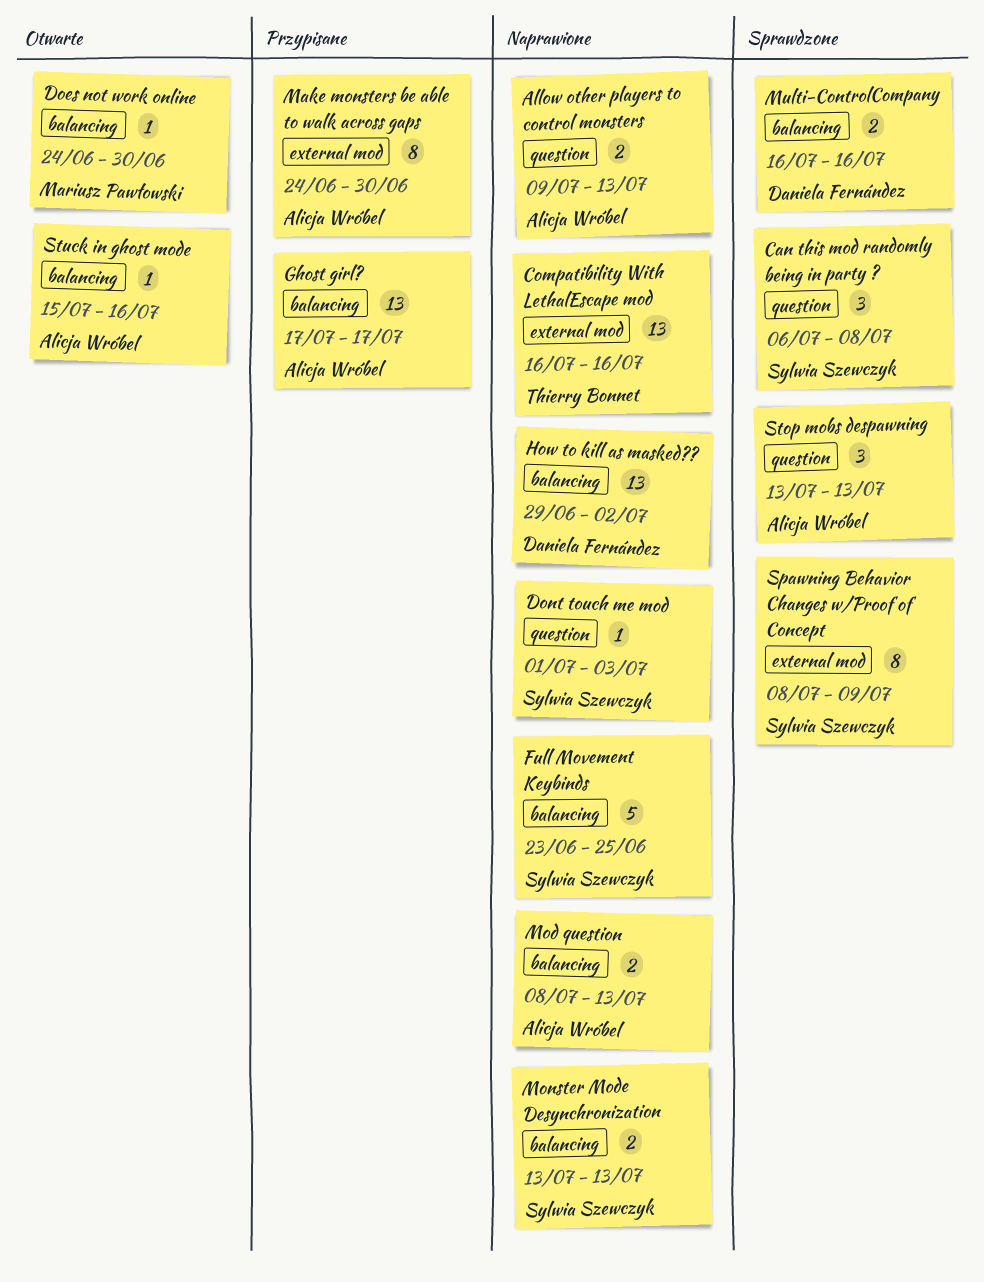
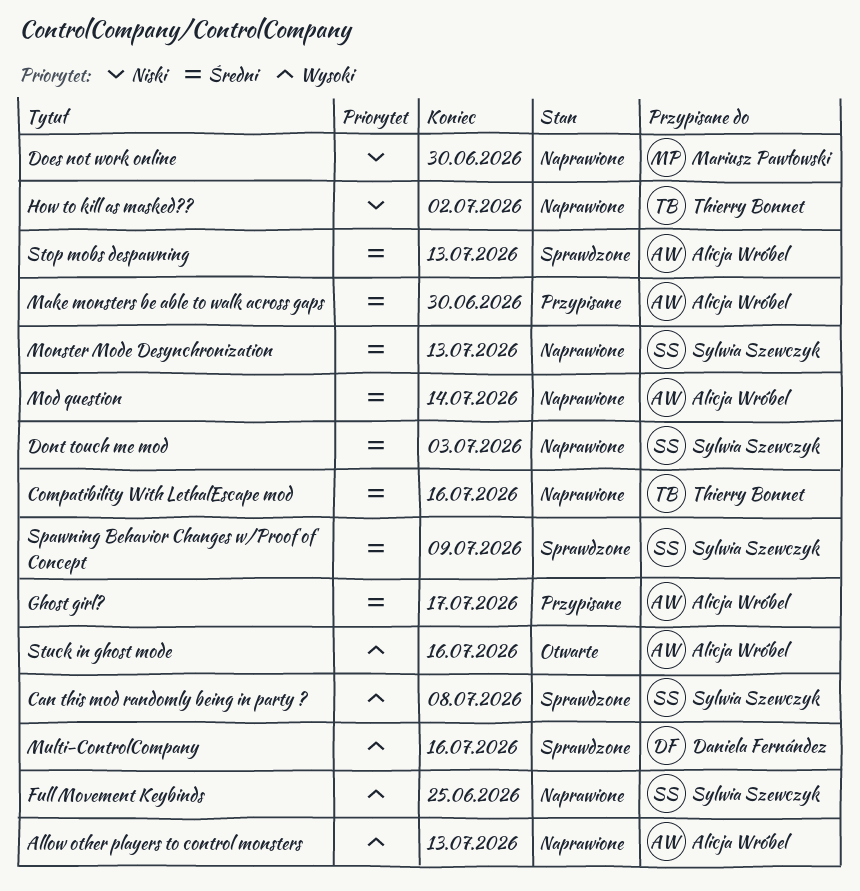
Does not work online, status: Otwarte -> Naprawione
How to kill as masked??, owner: Daniela Fernández -> Thierry Bonnet
Mod question, due: Jul 13 -> Jul 14

